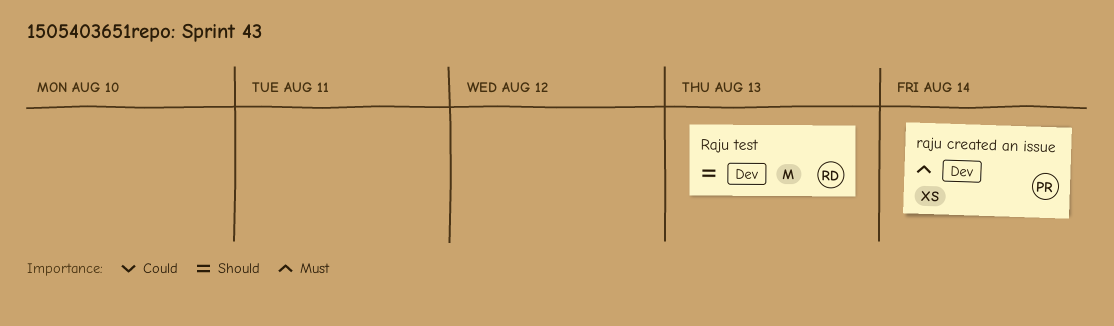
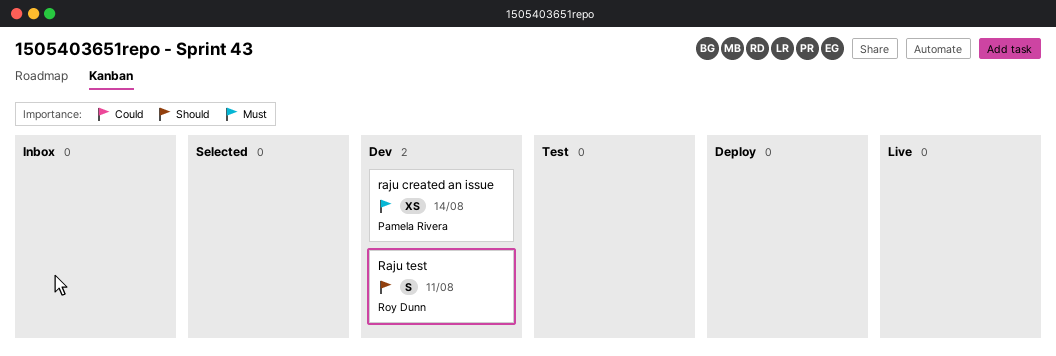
Raju test, estimate: M -> S
Raju test, due: Aug 13 -> Aug 11

